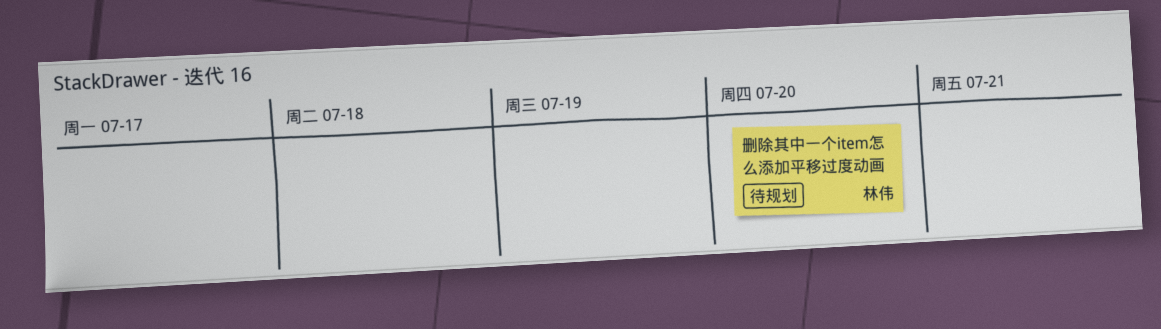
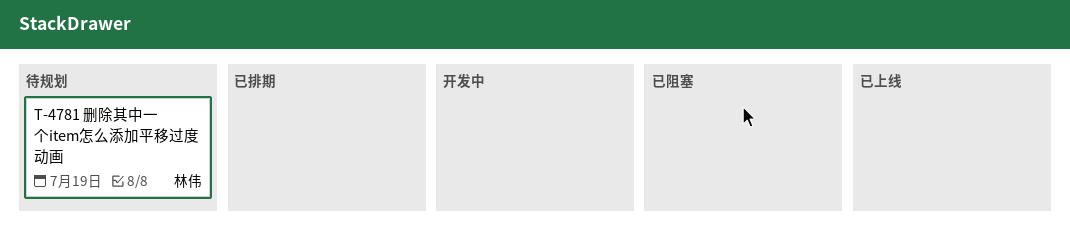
删除其中一个item怎么添加平移过度动画, due: Jul 20 -> Jul 19

